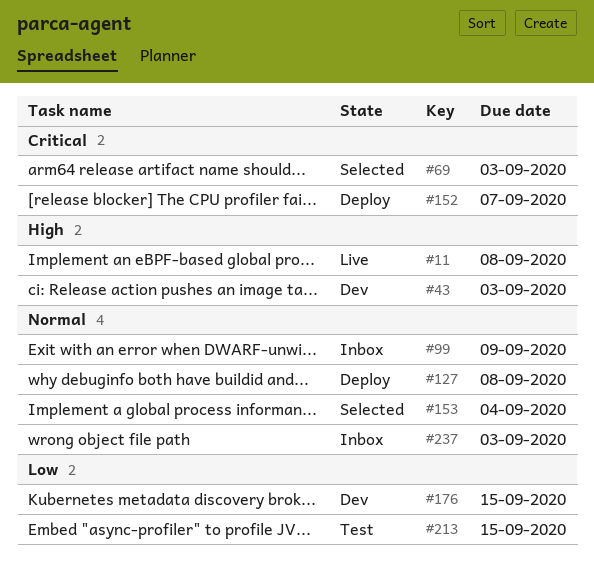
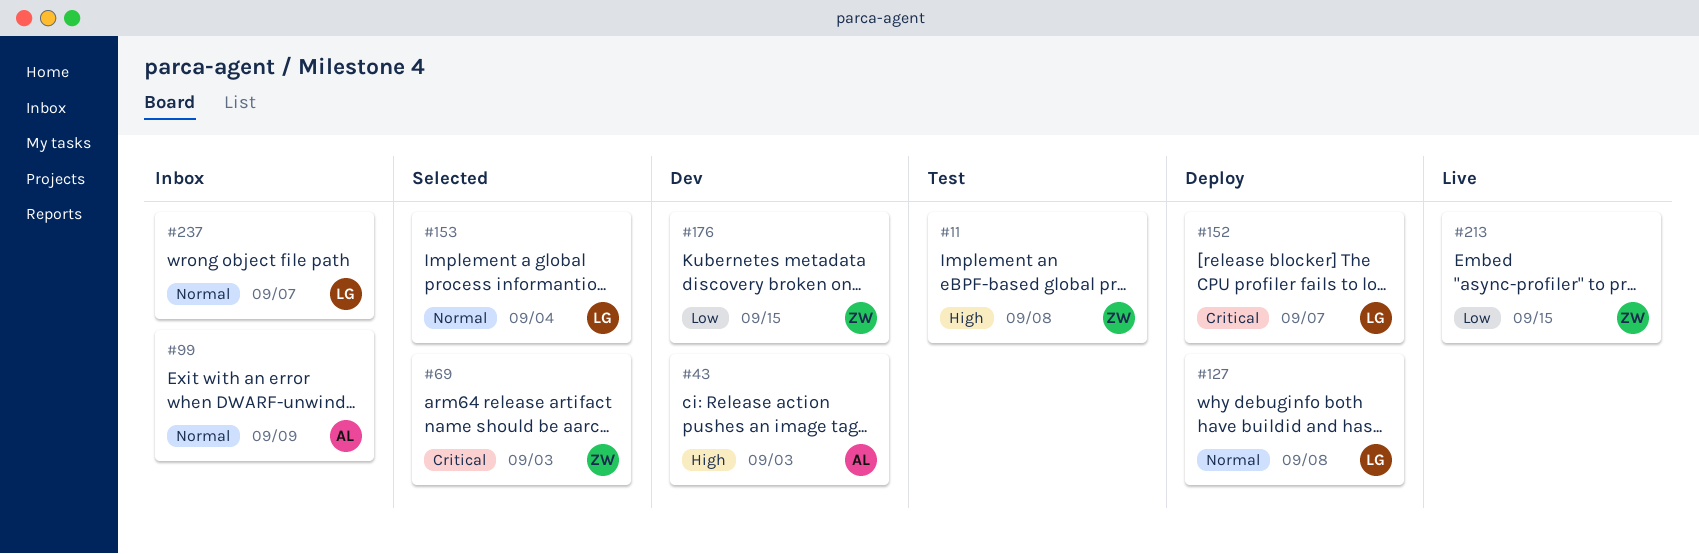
#11, status: Live -> Test
#213, status: Test -> Live
#237, due: Sep 3 -> Sep 7

